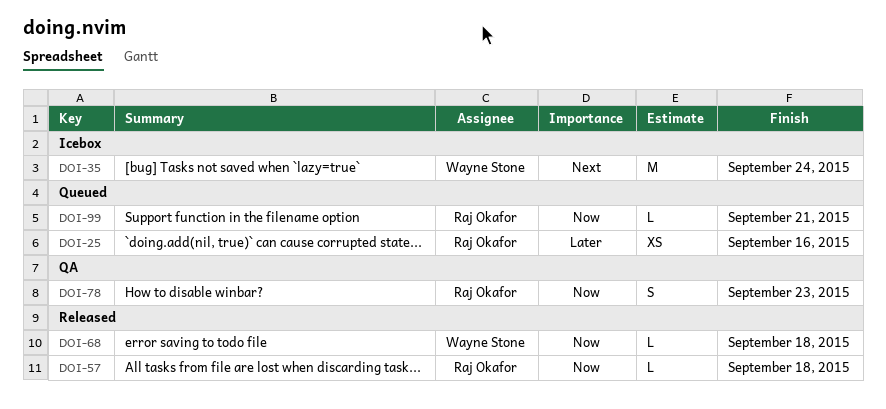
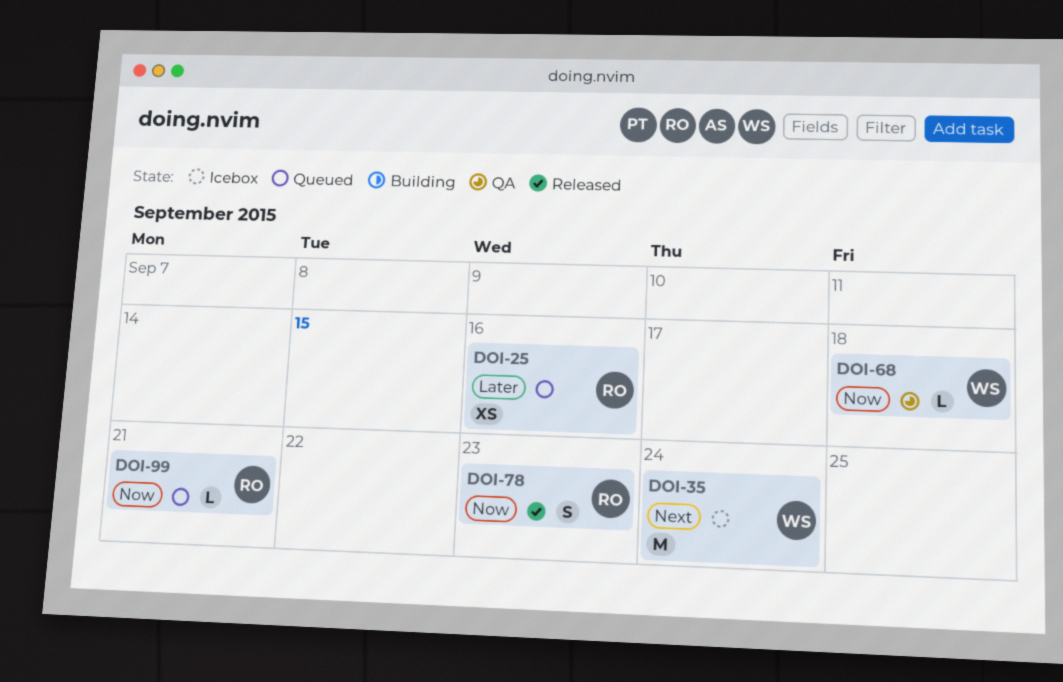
DOI-57: present -> none
DOI-68, status: Released -> QA
DOI-78, status: QA -> Released

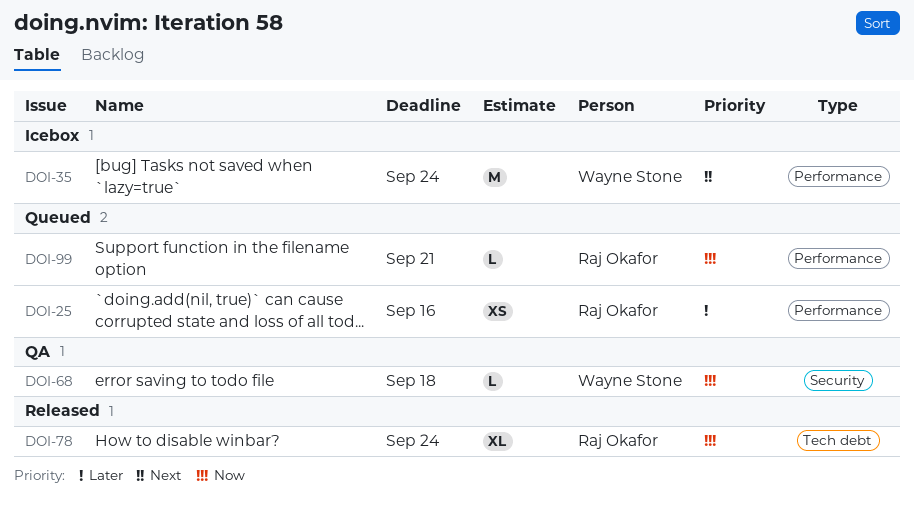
DOI-78, estimate: S -> XL
DOI-78, due: Sep 23 -> Sep 24

